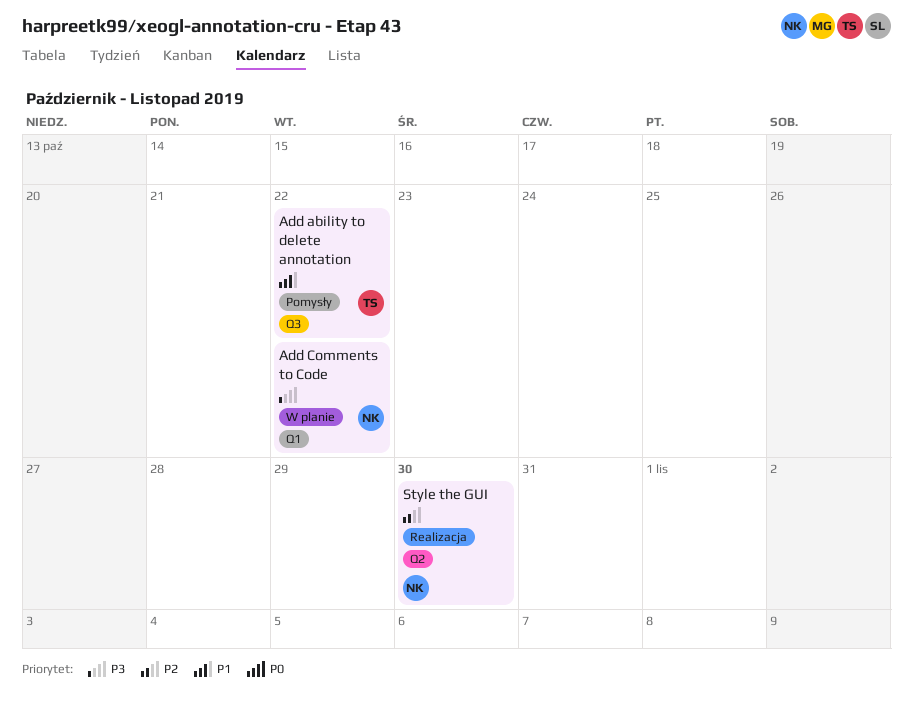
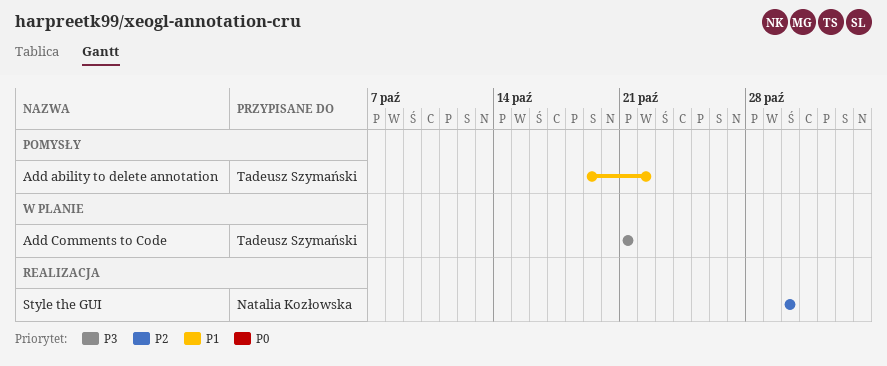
Add Comments to Code, owner: Natalia Kozłowska -> Tadeusz Szymański
Add Comments to Code, due: Oct 22 -> Oct 21

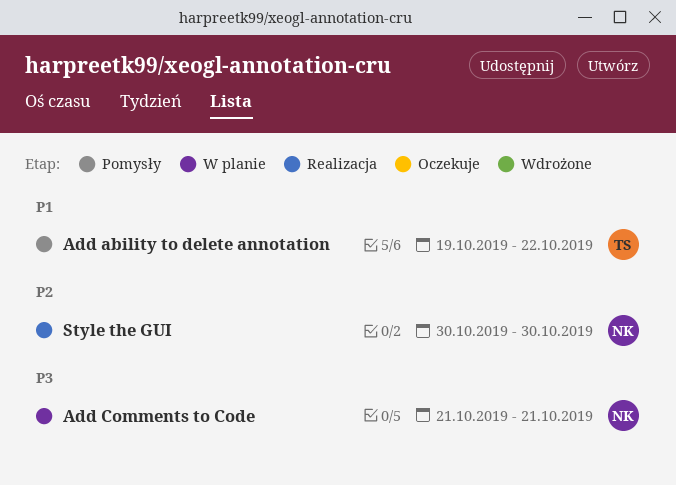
Add Comments to Code, owner: Tadeusz Szymański -> Natalia Kozłowska

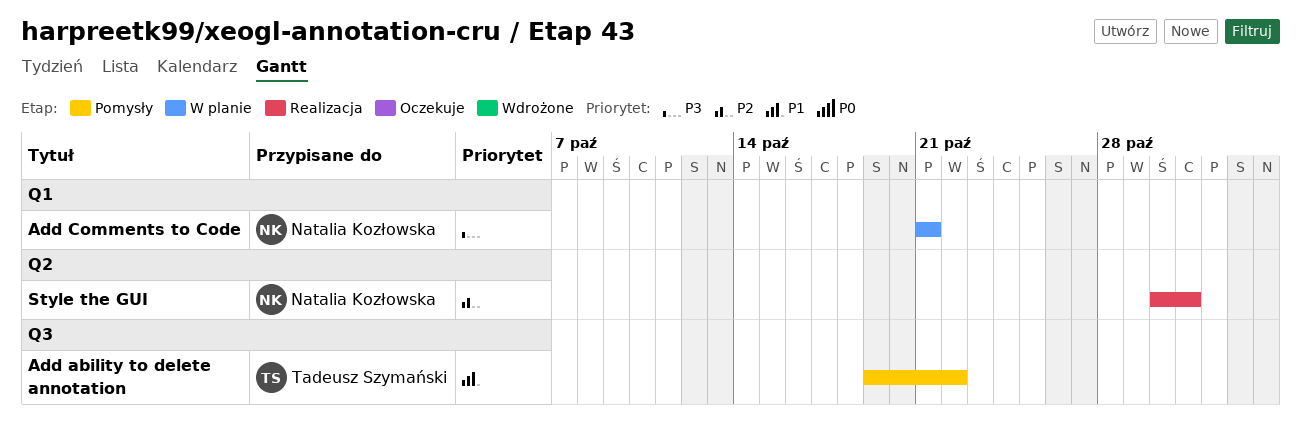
Style the GUI, due: Oct 30 -> Oct 31

